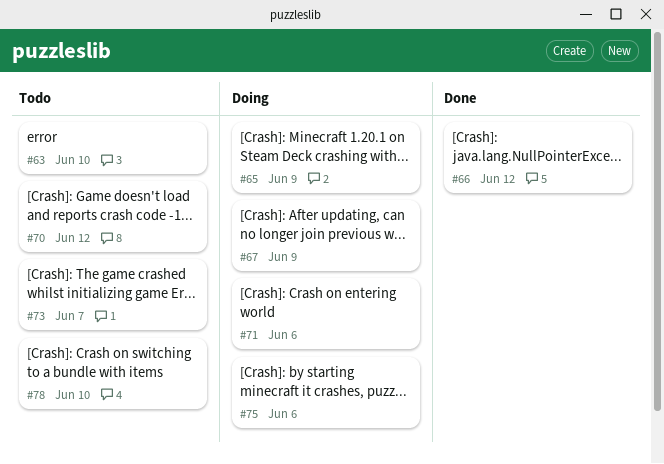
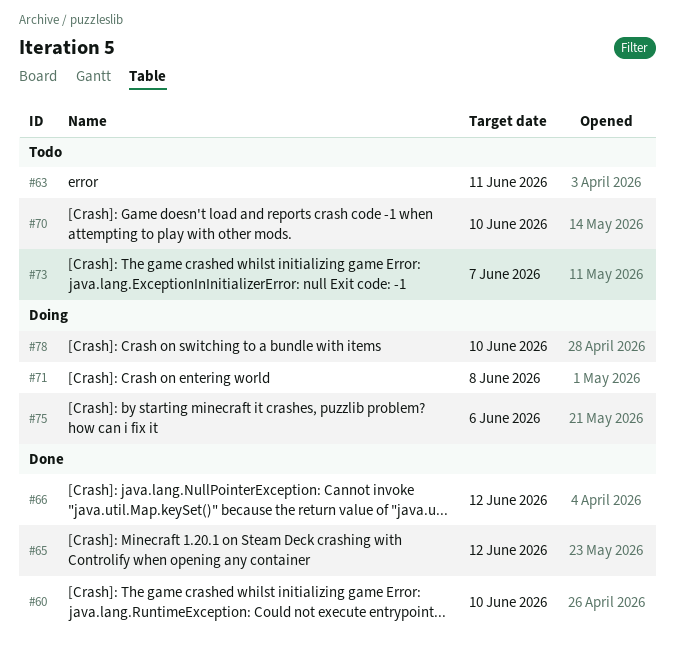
#60: none -> present
#63, due: Jun 10 -> Jun 11
#65, status: Doing -> Done
#65, due: Jun 9 -> Jun 12
#67: present -> none
#70, due: Jun 12 -> Jun 10
#71, due: Jun 6 -> Jun 8
#78, status: Todo -> Doing

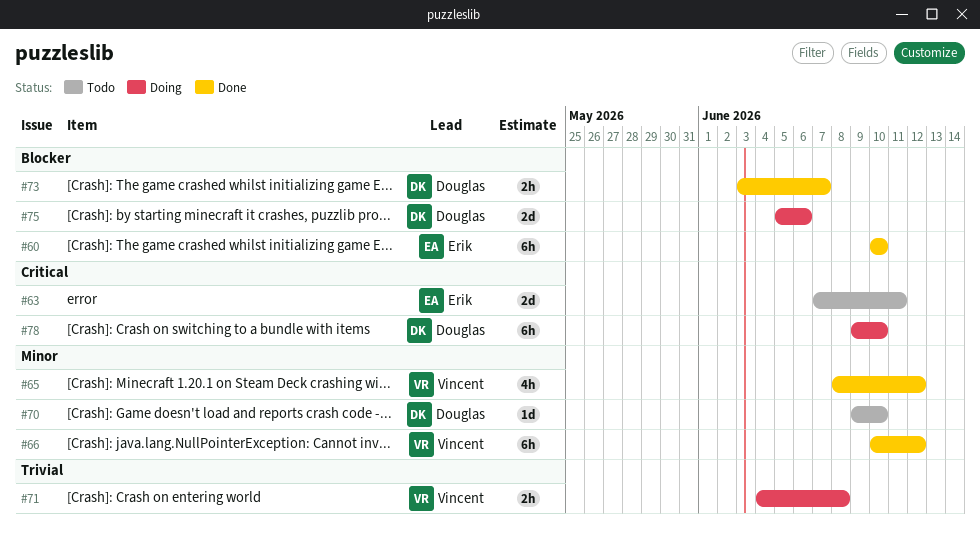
#73, status: Todo -> Done

